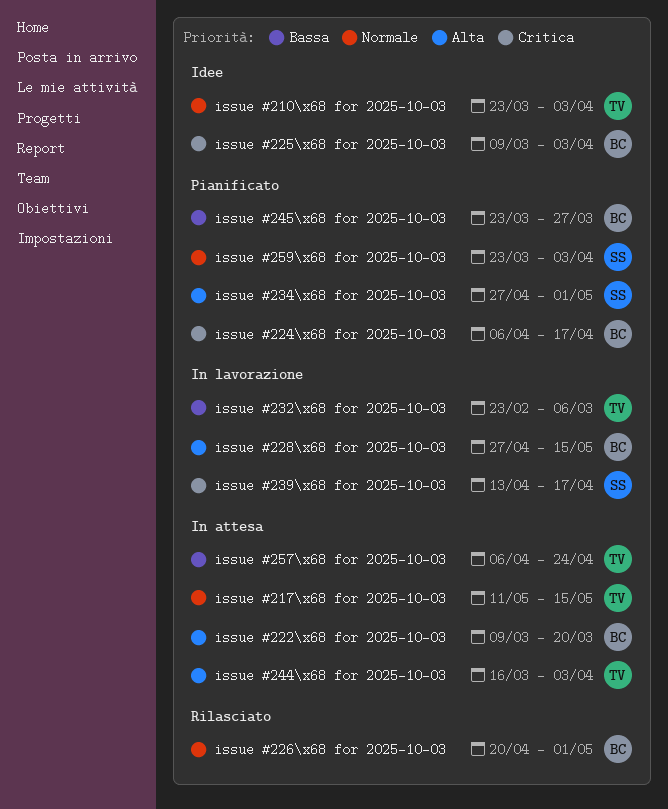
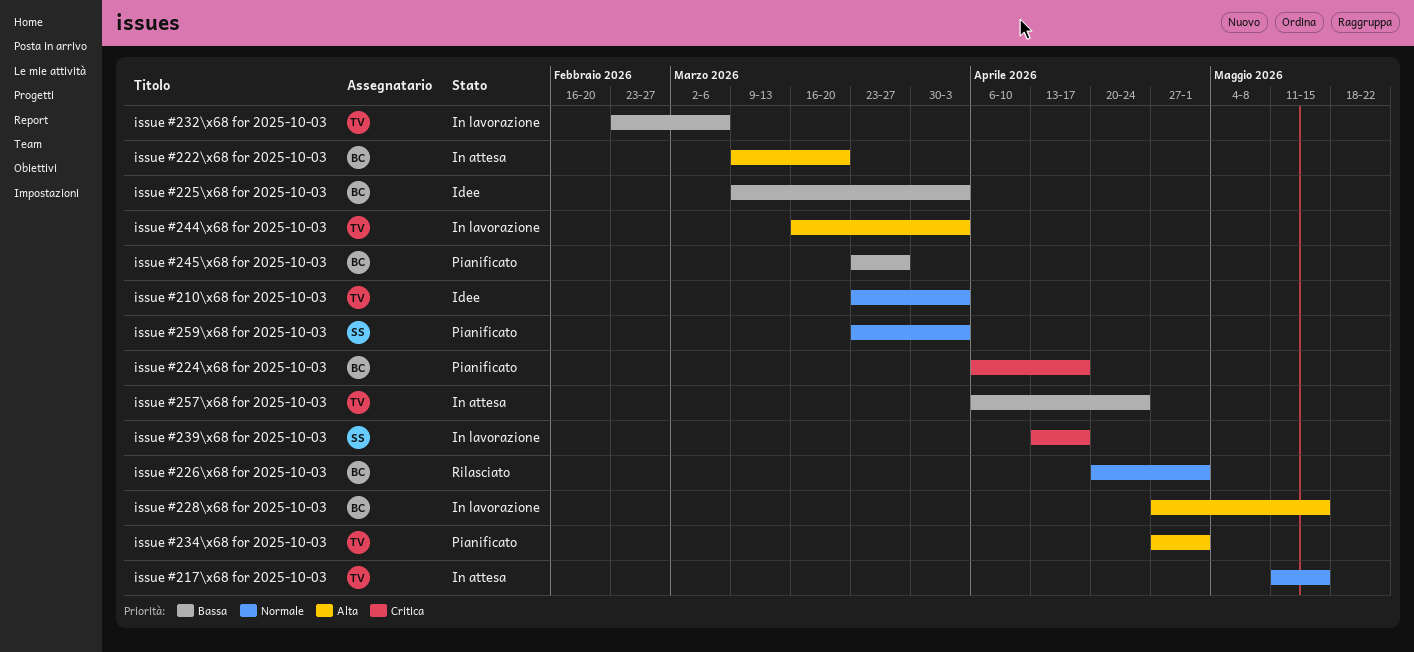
issue #225\x68 for 2025-10-03, priority: Critica -> Bassa
issue #234\x68 for 2025-10-03, owner: SS -> TV
issue #244\x68 for 2025-10-03, status: In attesa -> In lavorazione

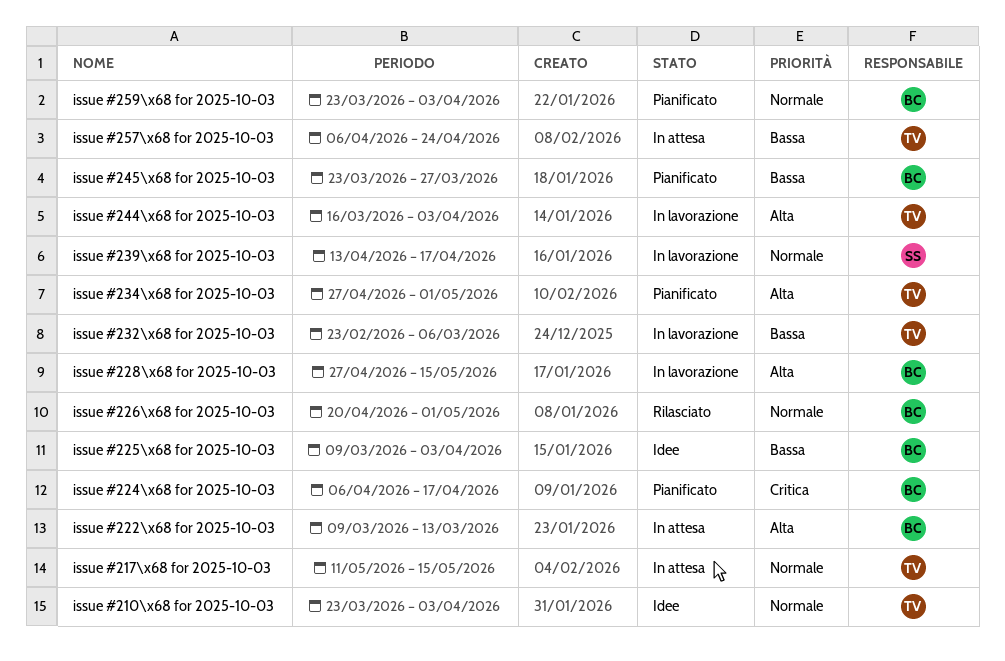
issue #222\x68 for 2025-10-03, due: Mar 20 -> Mar 13
issue #239\x68 for 2025-10-03, priority: Critica -> Normale
issue #259\x68 for 2025-10-03, owner: SS -> BC

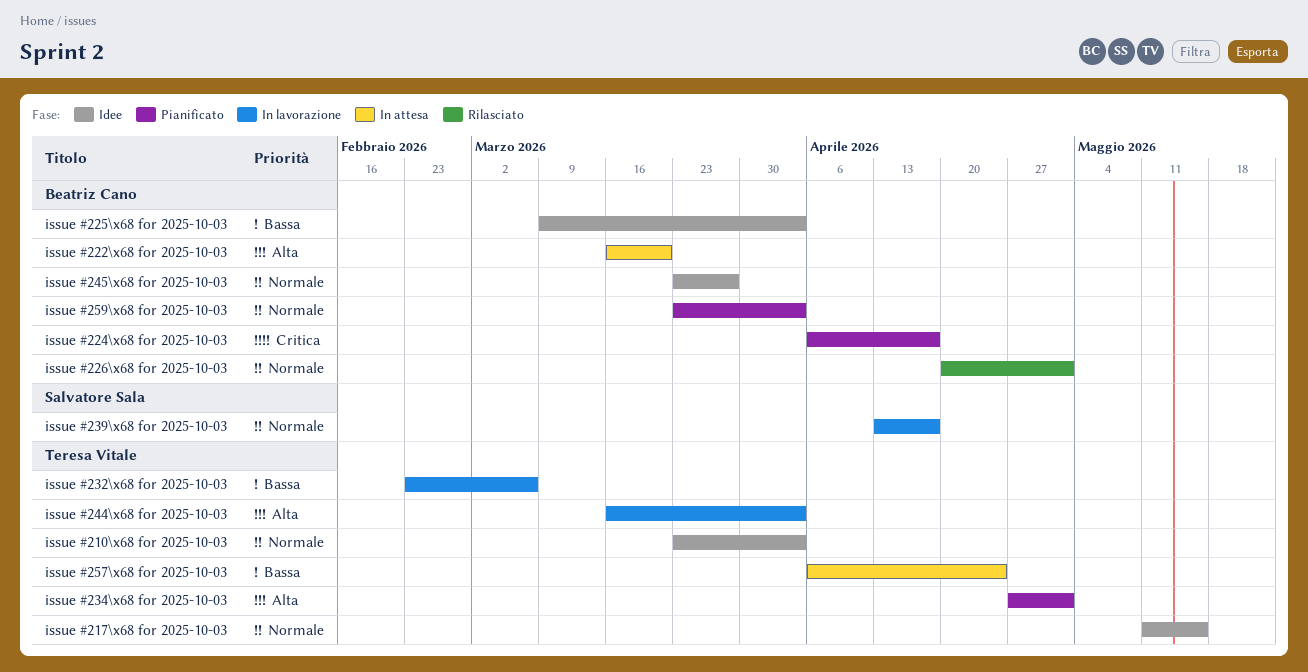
issue #217\x68 for 2025-10-03, status: In attesa -> Idee
issue #222\x68 for 2025-10-03, start: Mar 9 -> Mar 16
issue #222\x68 for 2025-10-03, due: Mar 13 -> Mar 20
issue #228\x68 for 2025-10-03: present -> none
issue #245\x68 for 2025-10-03, status: Pianificato -> Idee
issue #245\x68 for 2025-10-03, priority: Bassa -> Normale

